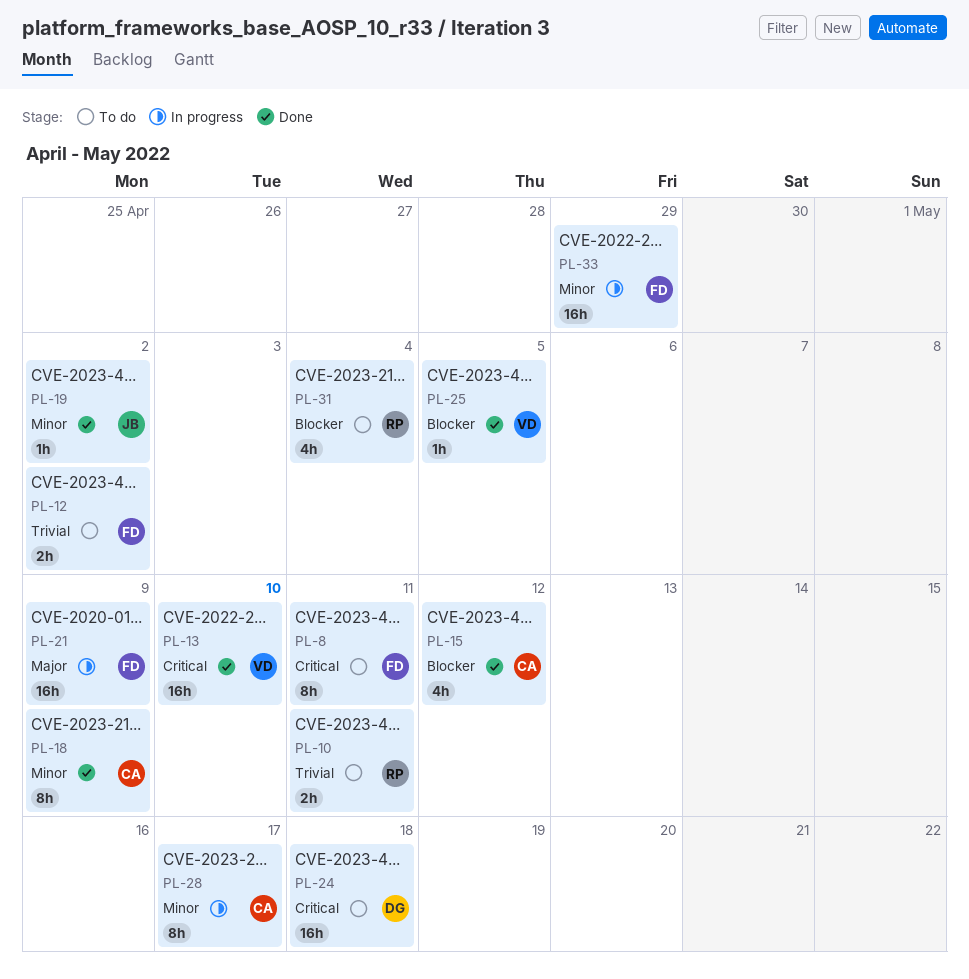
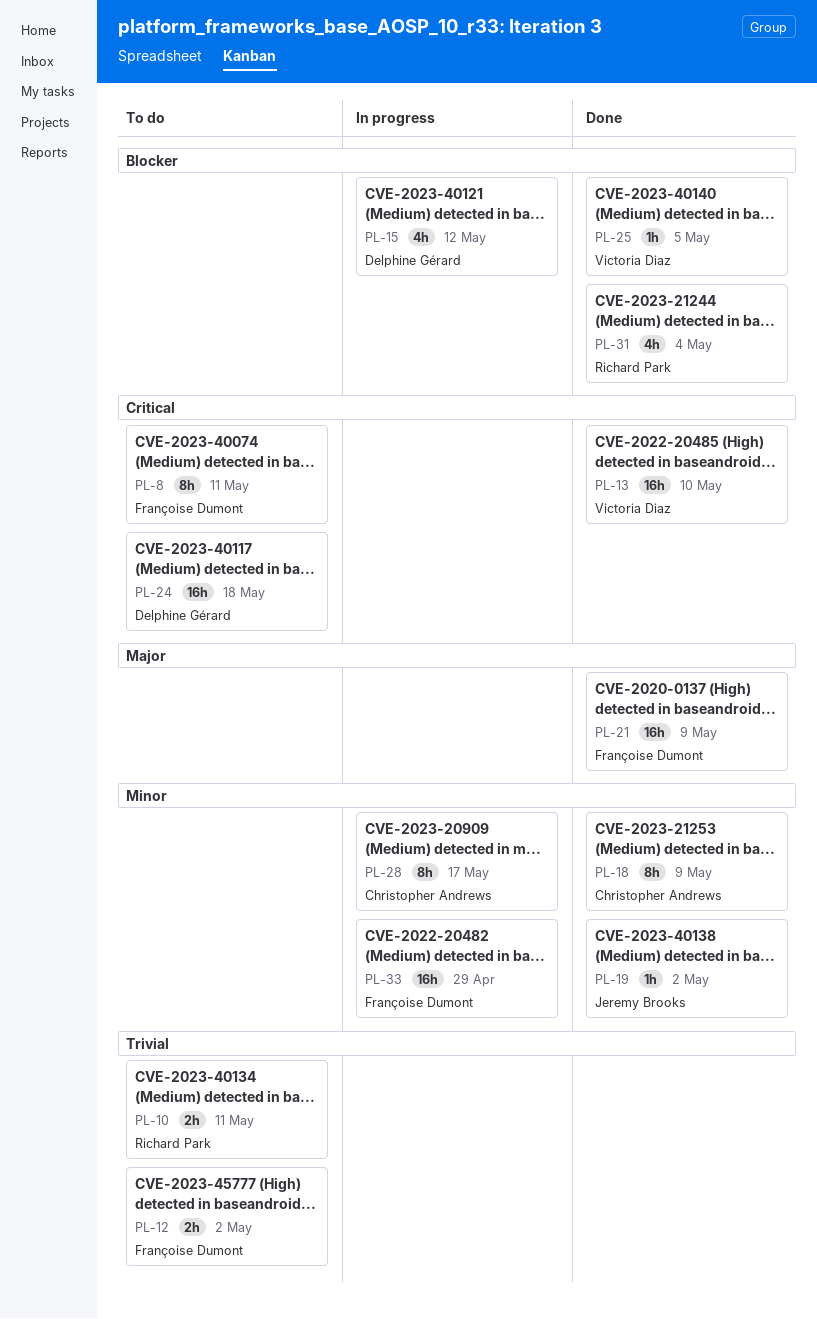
PL-15, status: Done -> In progress
PL-15, owner: Christopher Andrews -> Delphine Gérard
PL-21, status: In progress -> Done
PL-31, status: To do -> Done

